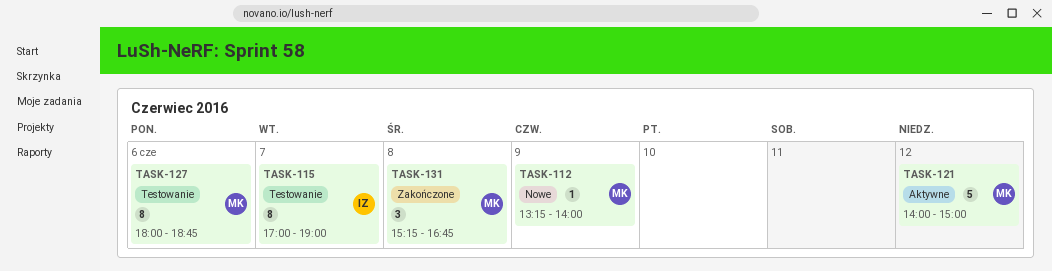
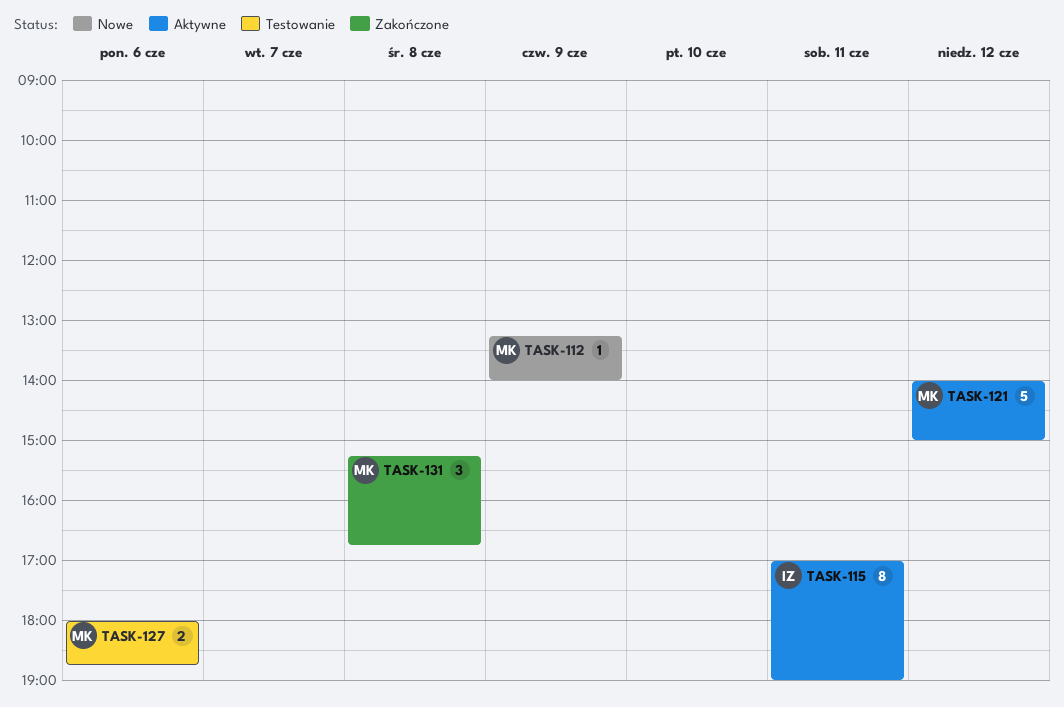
TASK-115, status: Testowanie -> Aktywne
TASK-115, day: Jun 7 -> Jun 11
TASK-127, estimate: 8 -> 2

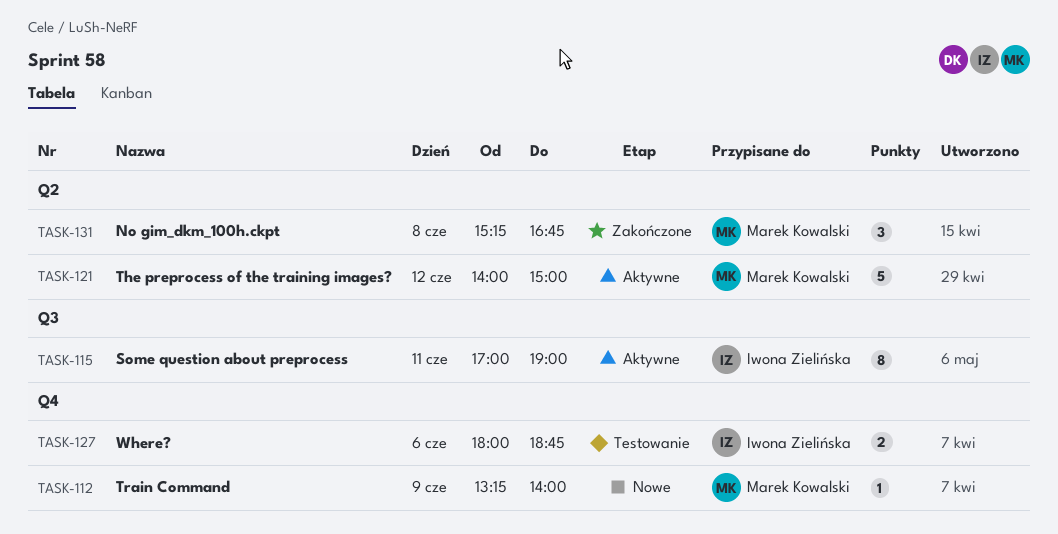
TASK-127, owner: Marek Kowalski -> Iwona Zielińska

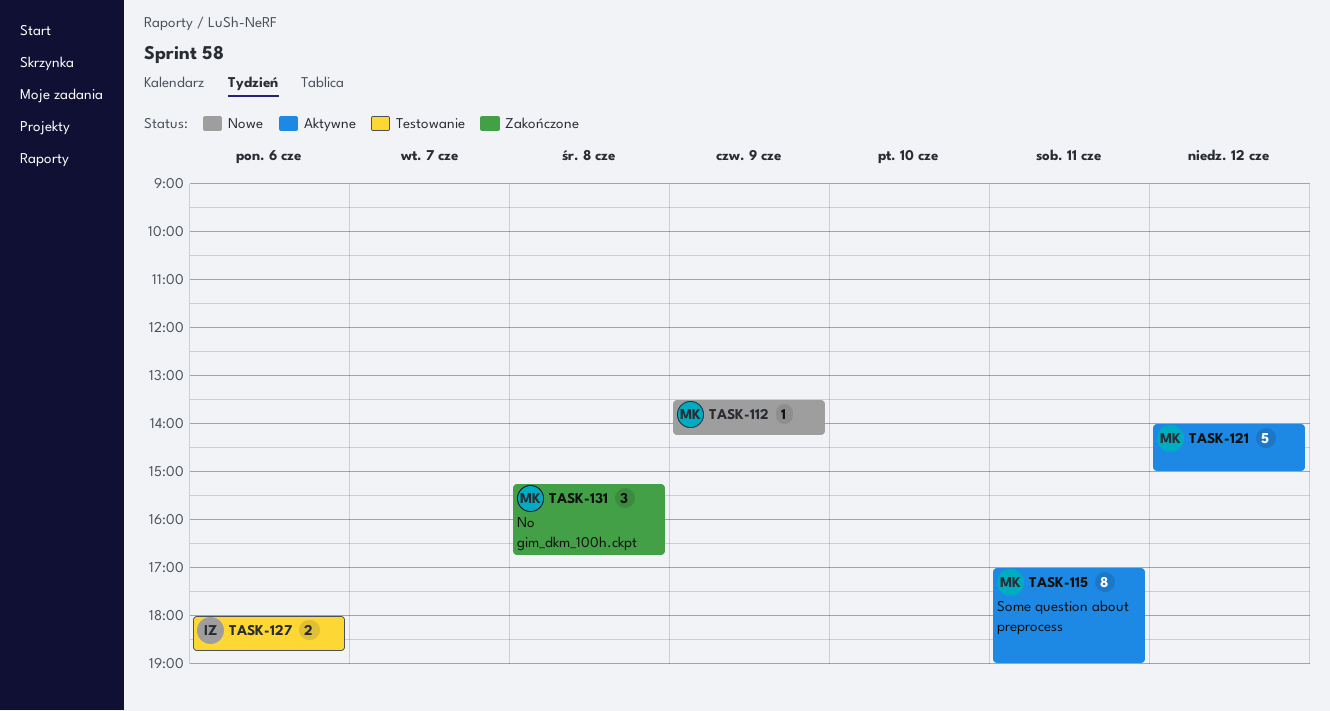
TASK-112, begins: 13:15 -> 13:30
TASK-112, ends: 14:00 -> 14:15
TASK-115, owner: Iwona Zielińska -> Marek Kowalski

